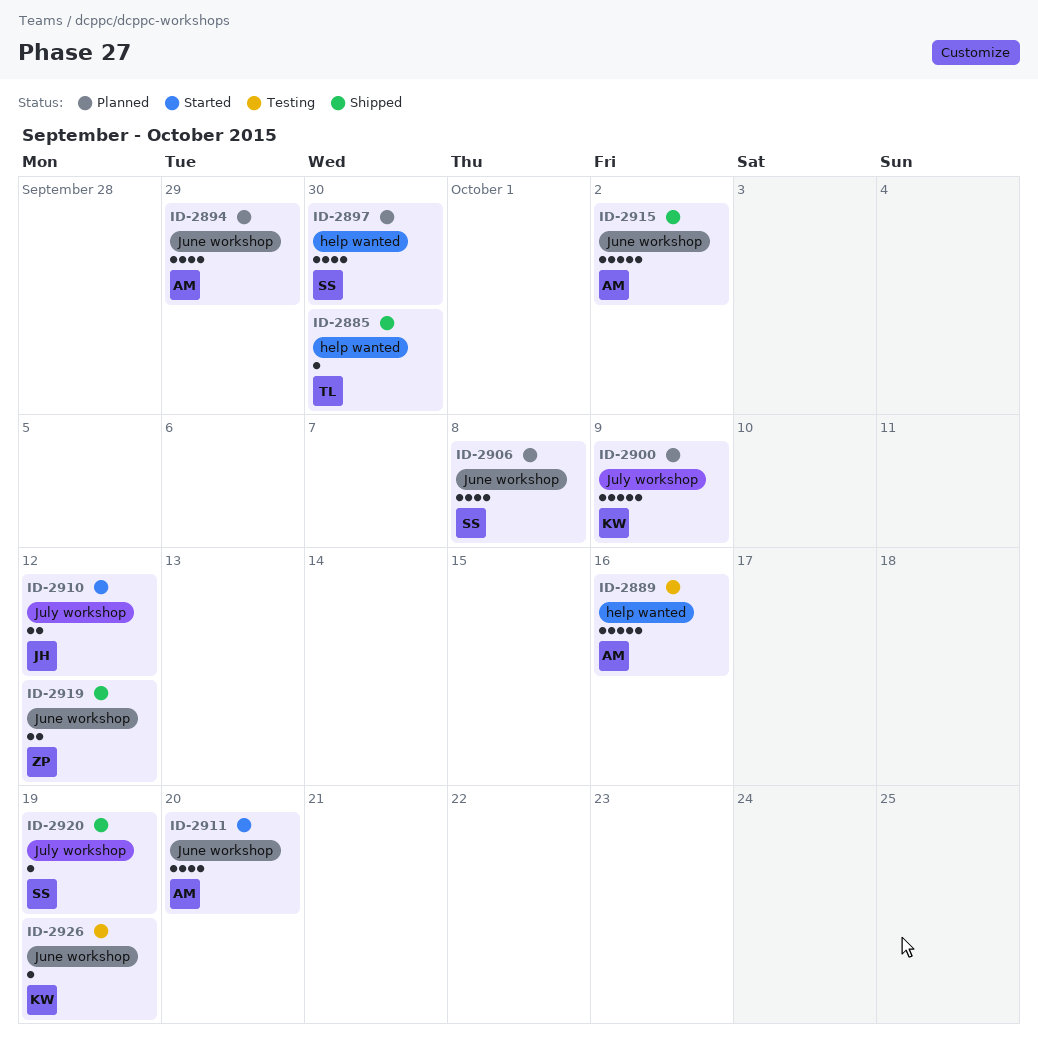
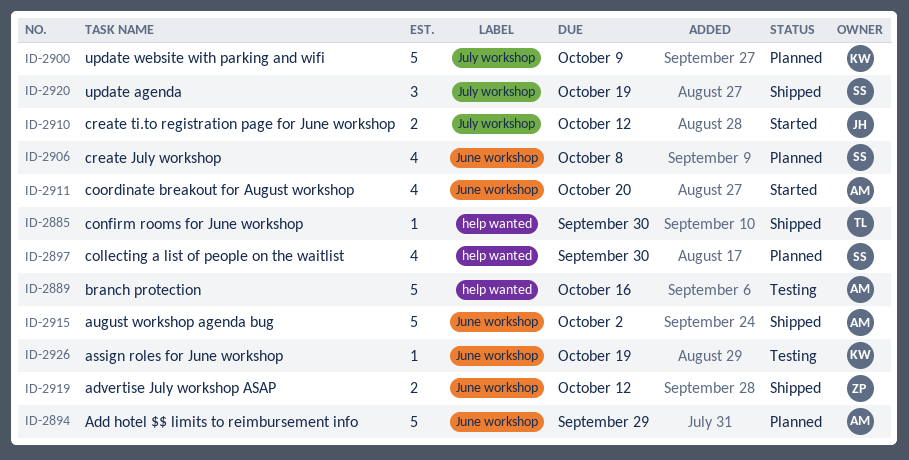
ID-2894, estimate: 4 -> 5
ID-2920, estimate: 1 -> 3

